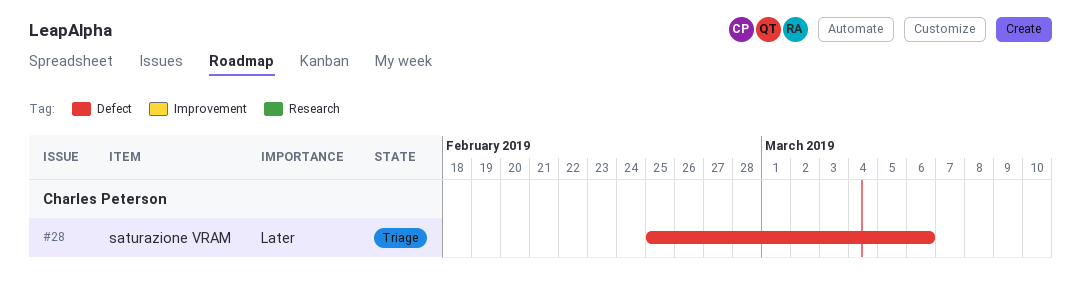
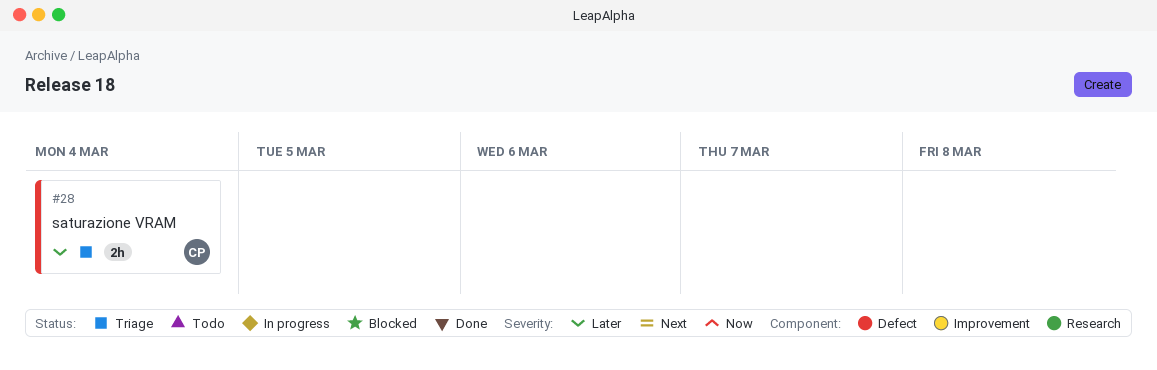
#28, due: Mar 6 -> Mar 4

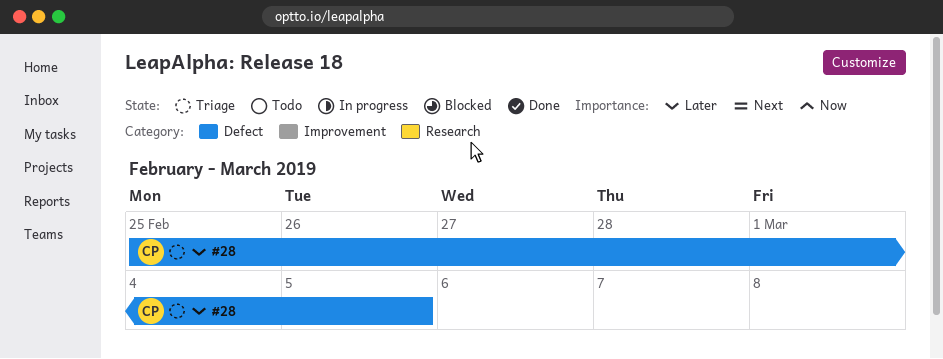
#28, due: Mar 4 -> Mar 5

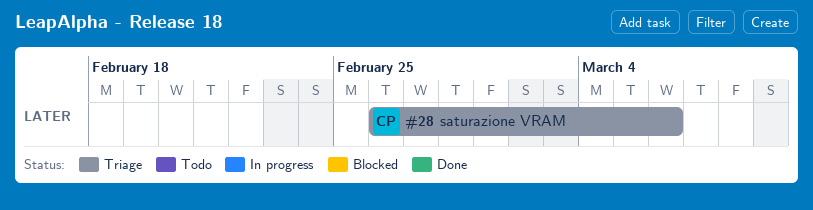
#28, start: Feb 25 -> Feb 26
#28, due: Mar 5 -> Mar 6

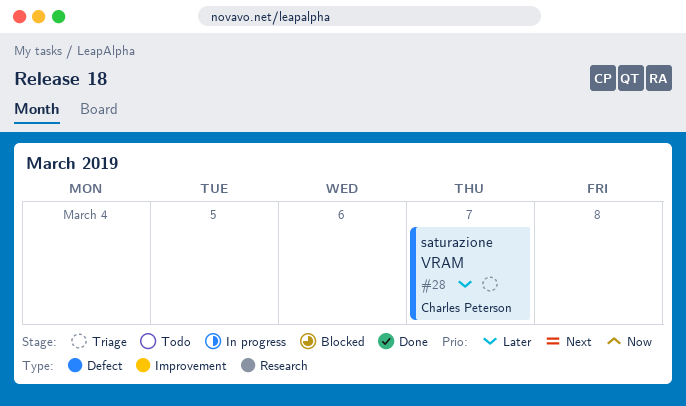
#28, due: Mar 6 -> Mar 7

